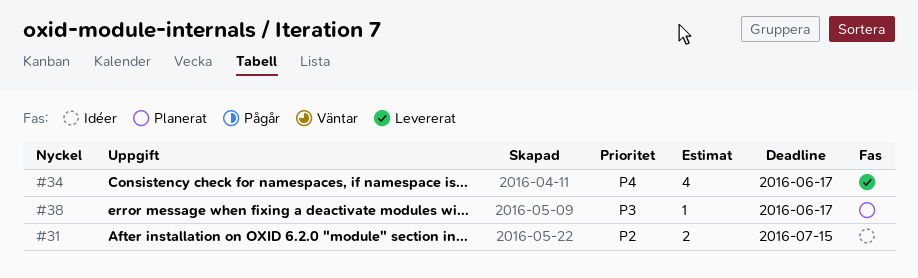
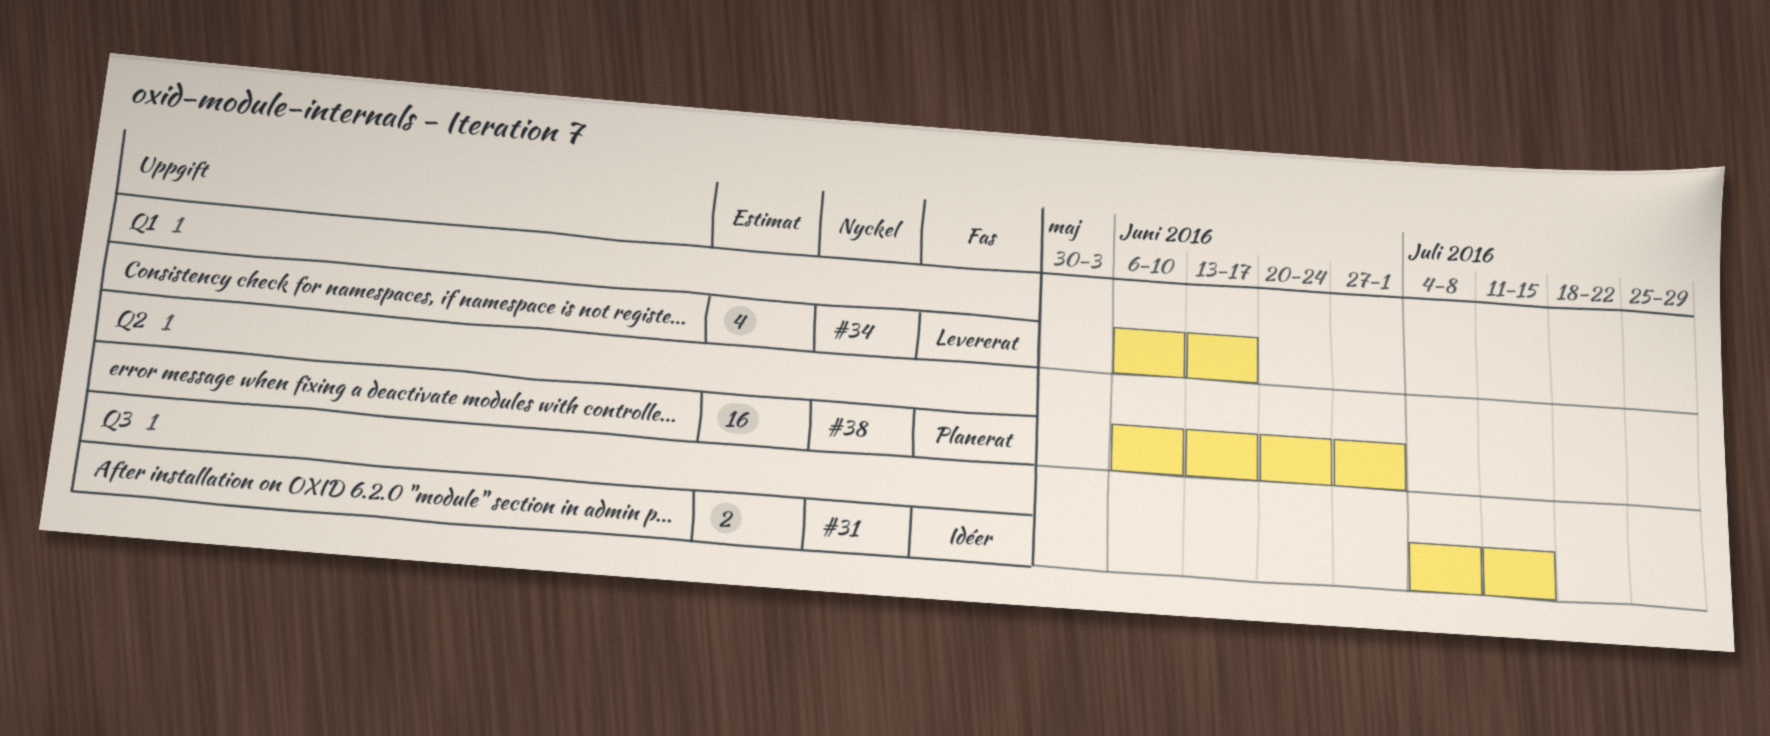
#38, estimate: 1 -> 16
#38, due: Jun 17 -> Jul 1

